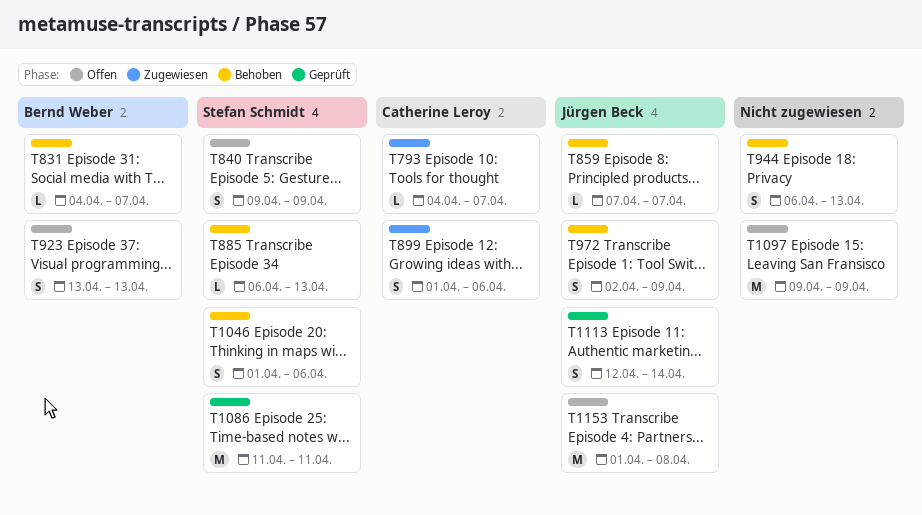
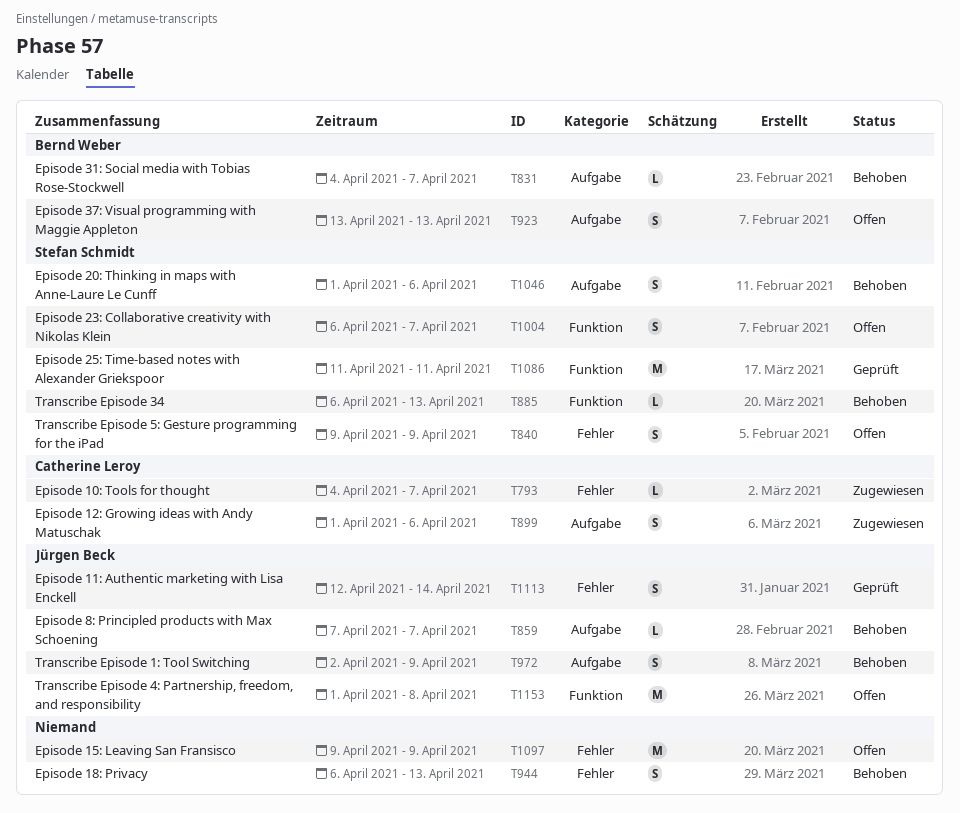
T1004: none -> present

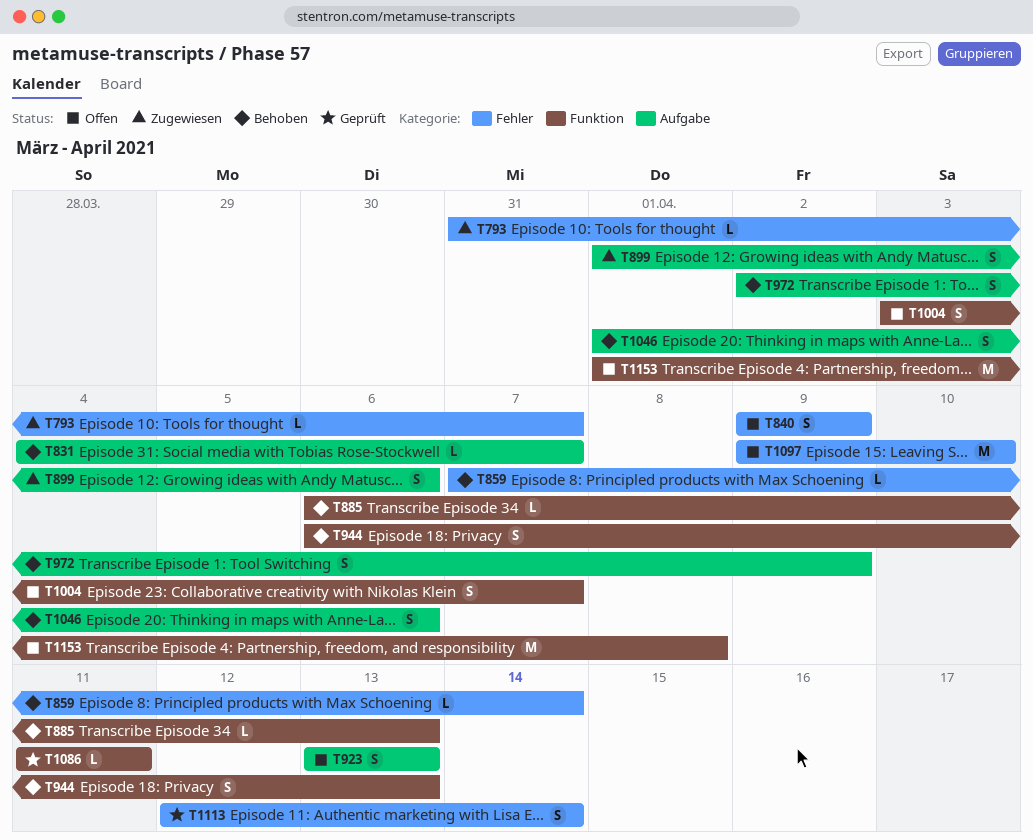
T793, start: Apr 4 -> Mar 31
T859, label: Aufgabe -> Fehler
T859, due: Apr 7 -> Apr 14
T944, label: Fehler -> Funktion
T1004, start: Apr 6 -> Apr 3
T1086, estimate: M -> L
T1097, due: Apr 9 -> Apr 10

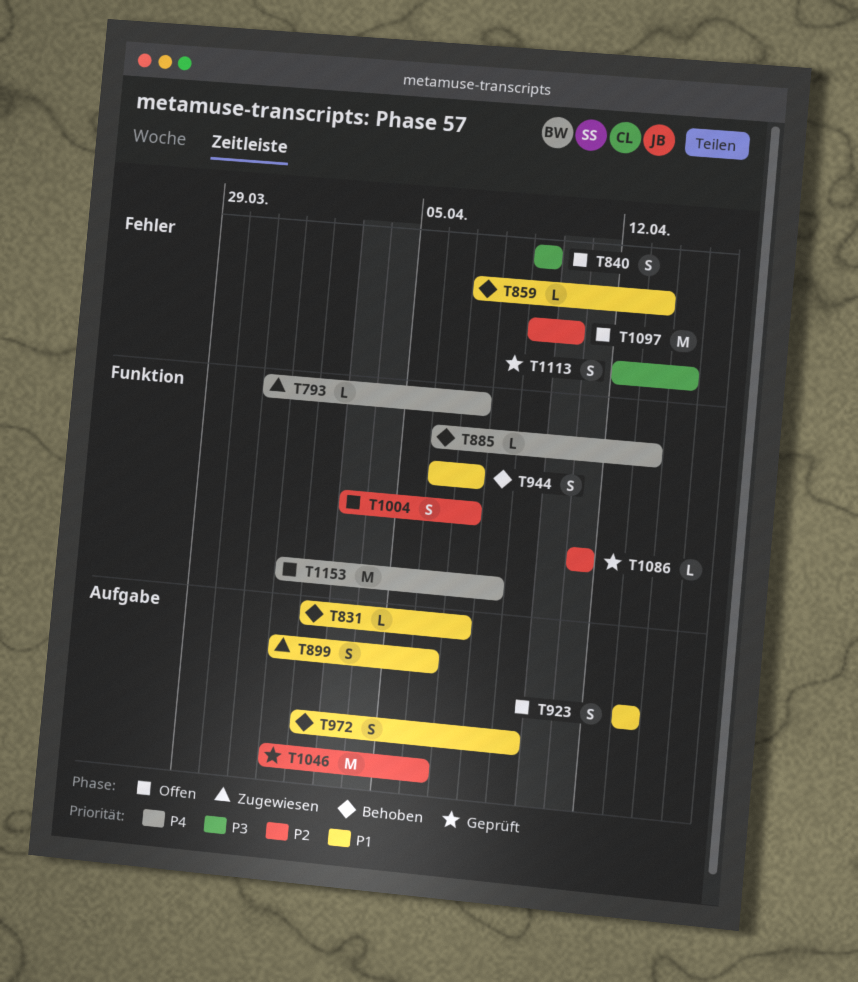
T793, label: Fehler -> Funktion
T831, start: Apr 4 -> Apr 2
T859, due: Apr 14 -> Apr 13
T944, due: Apr 13 -> Apr 7
T1046, status: Behoben -> Geprüft
T1046, estimate: S -> M

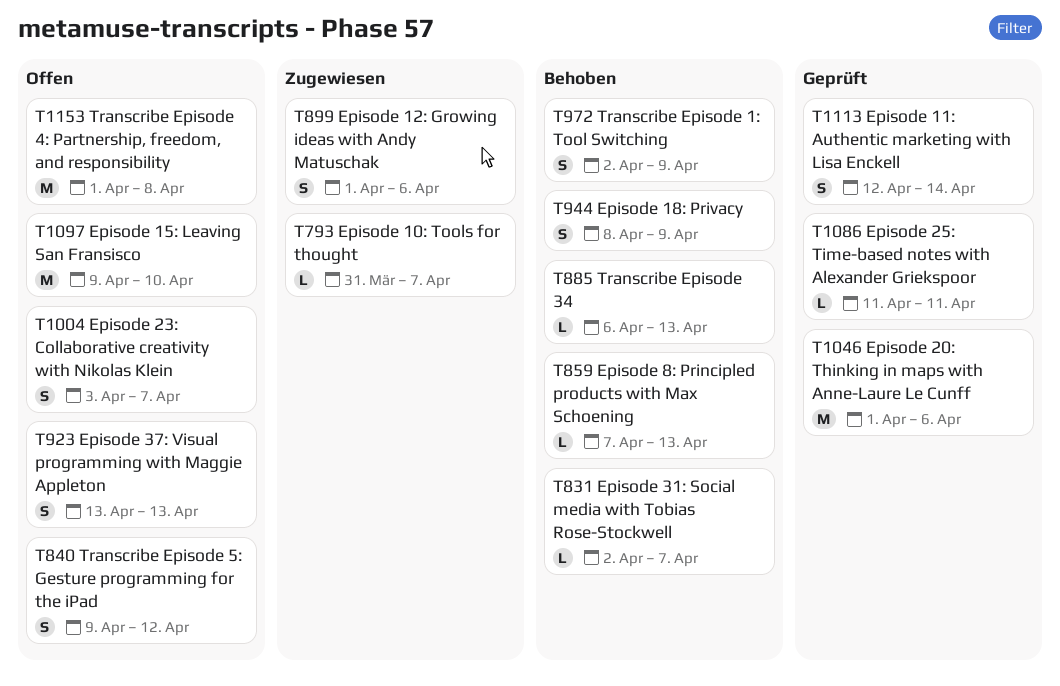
T840, due: Apr 9 -> Apr 12
T944, start: Apr 6 -> Apr 8
T944, due: Apr 7 -> Apr 9

